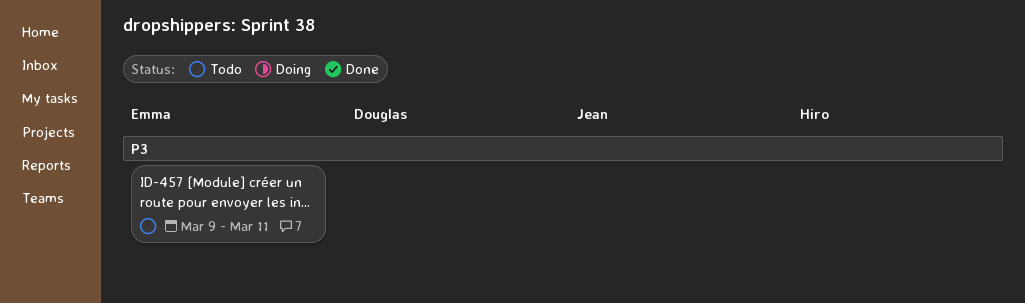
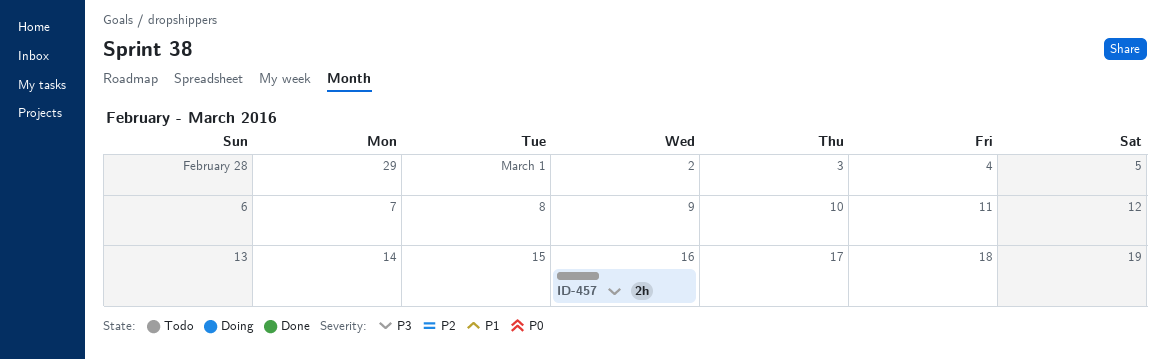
ID-457, due: Mar 11 -> Mar 16

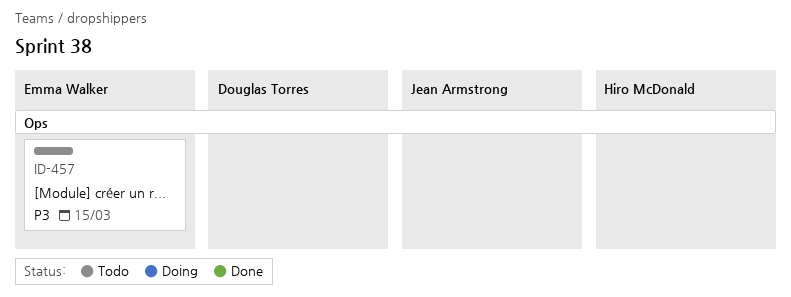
ID-457, due: Mar 16 -> Mar 15

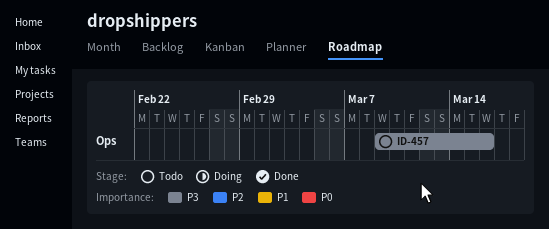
ID-457, due: Mar 15 -> Mar 16

